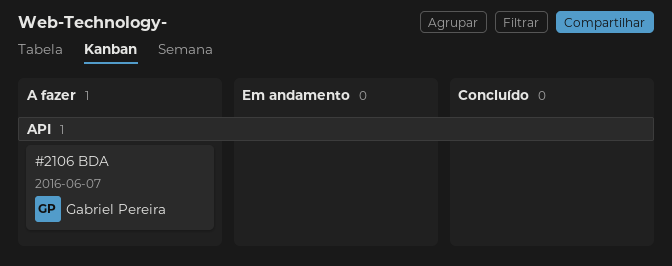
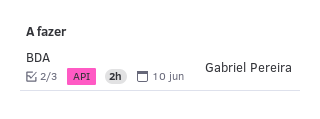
BDA, due: Jun 7 -> Jun 10

